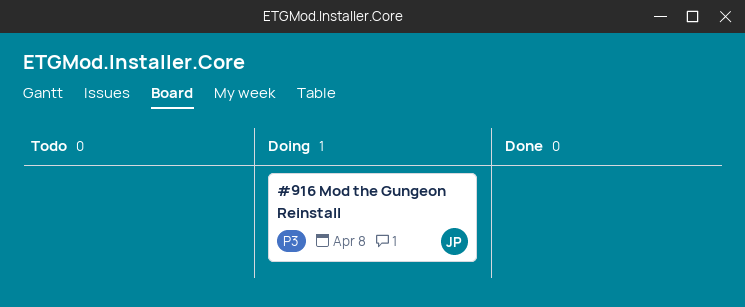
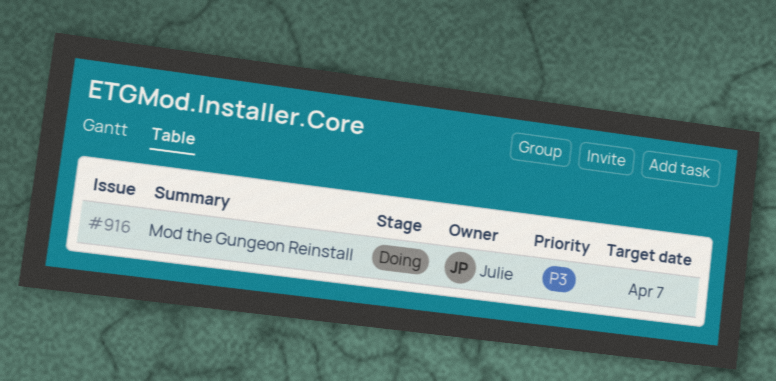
#916, due: Apr 8 -> Apr 7

